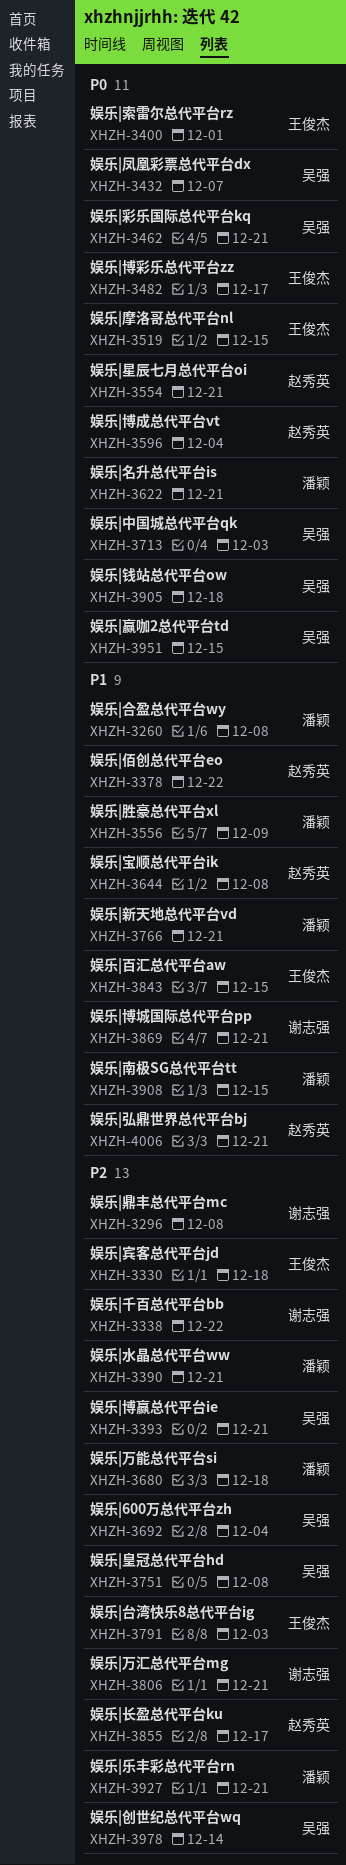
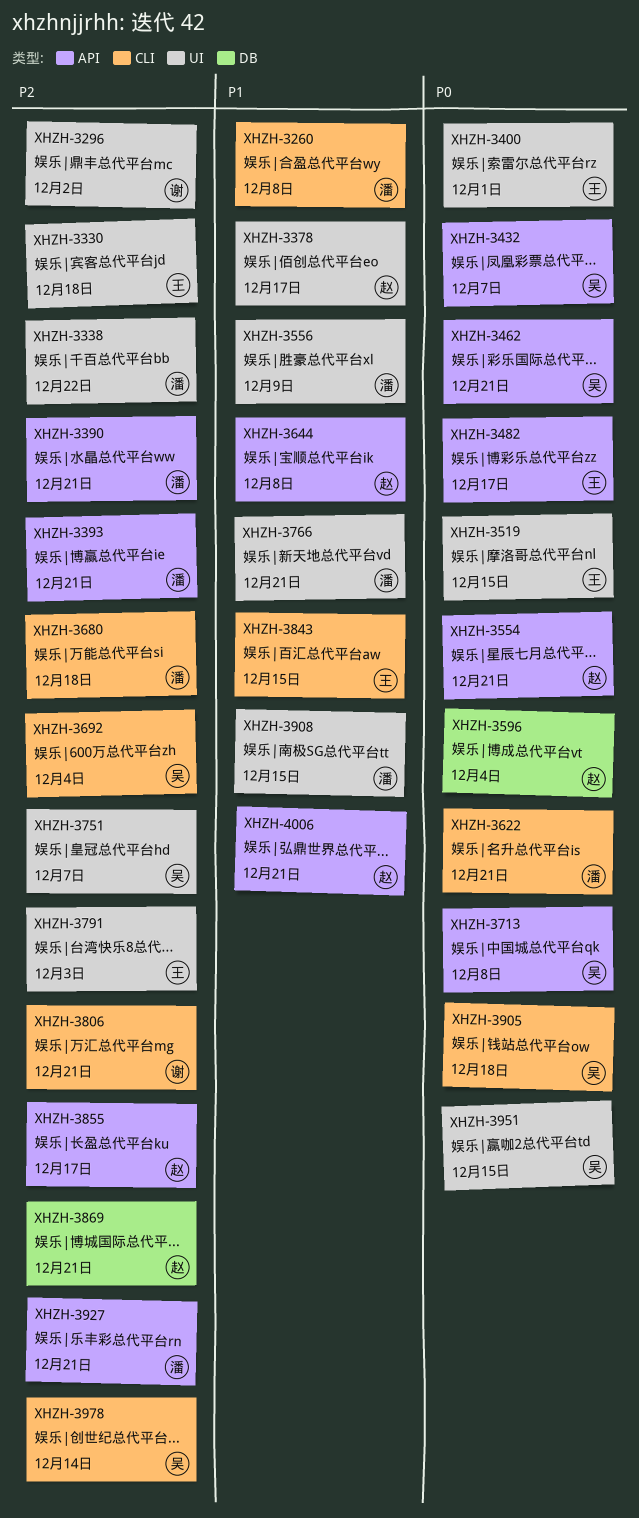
XHZH-3296, due: Dec 8 -> Dec 2
XHZH-3338, owner: 谢志强 -> 潘颖
XHZH-3378, due: Dec 22 -> Dec 17
XHZH-3393, owner: 吴强 -> 潘颖
XHZH-3713, due: Dec 3 -> Dec 8
XHZH-3751, due: Dec 8 -> Dec 7
XHZH-3869, owner: 谢志强 -> 赵秀英
XHZH-3869, priority: P1 -> P2

